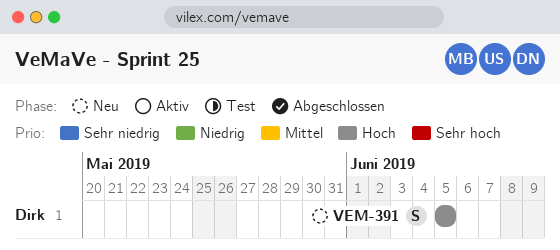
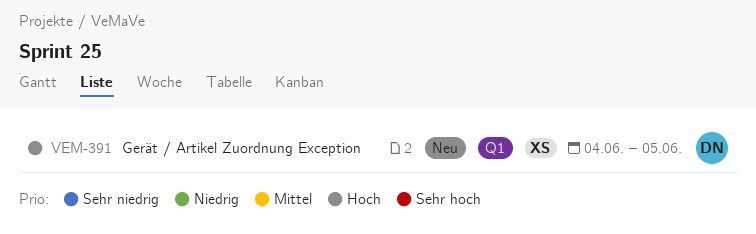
VEM-391, estimate: S -> XS
VEM-391, start: Jun 5 -> Jun 4

